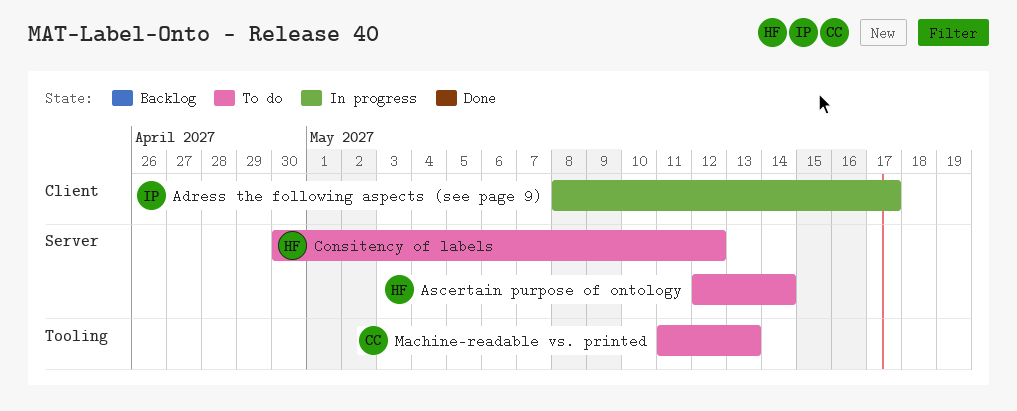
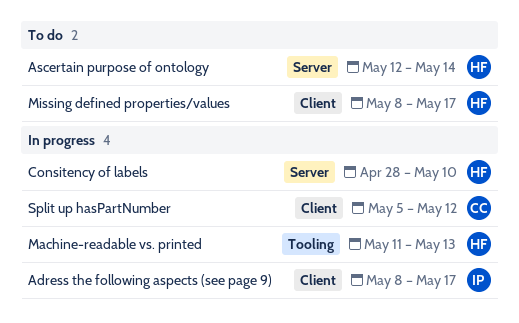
Consitency of labels, status: To do -> In progress
Consitency of labels, start: Apr 30 -> Apr 28
Consitency of labels, due: May 12 -> May 10
Machine-readable vs. printed, status: To do -> In progress
Machine-readable vs. printed, owner: CC -> HF
Missing defined properties/values: none -> present
Split up hasPartNumber: none -> present

